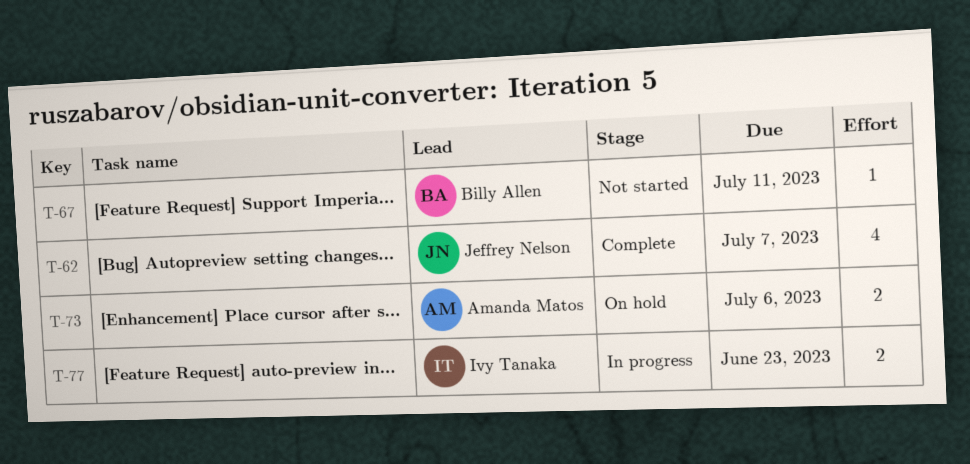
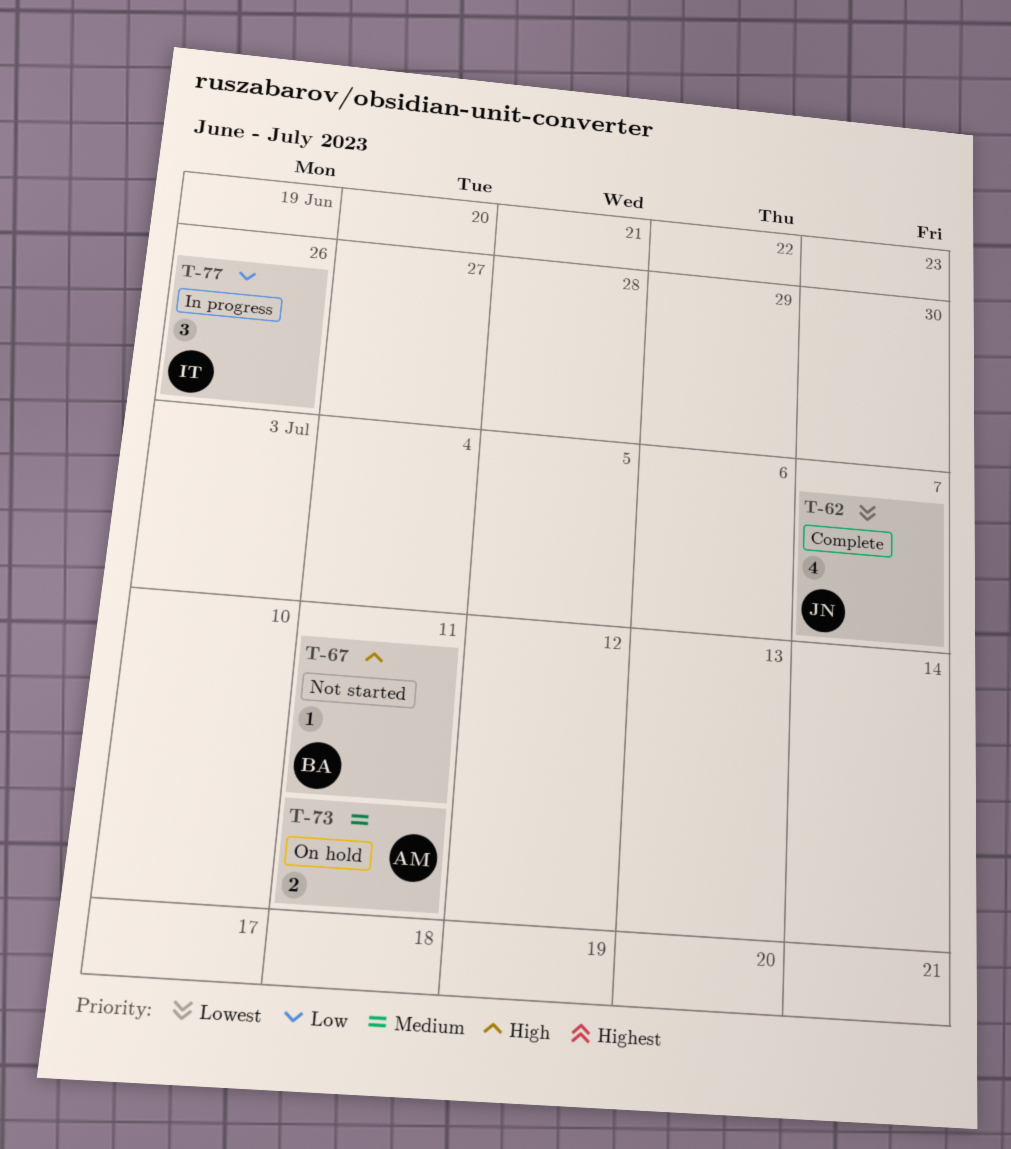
T-73, due: Jul 6 -> Jul 11
T-77, estimate: 2 -> 3
T-77, due: Jun 23 -> Jun 26

